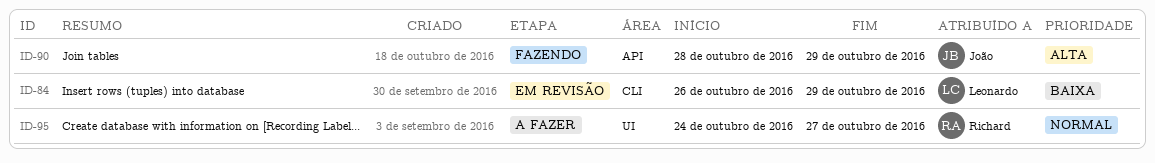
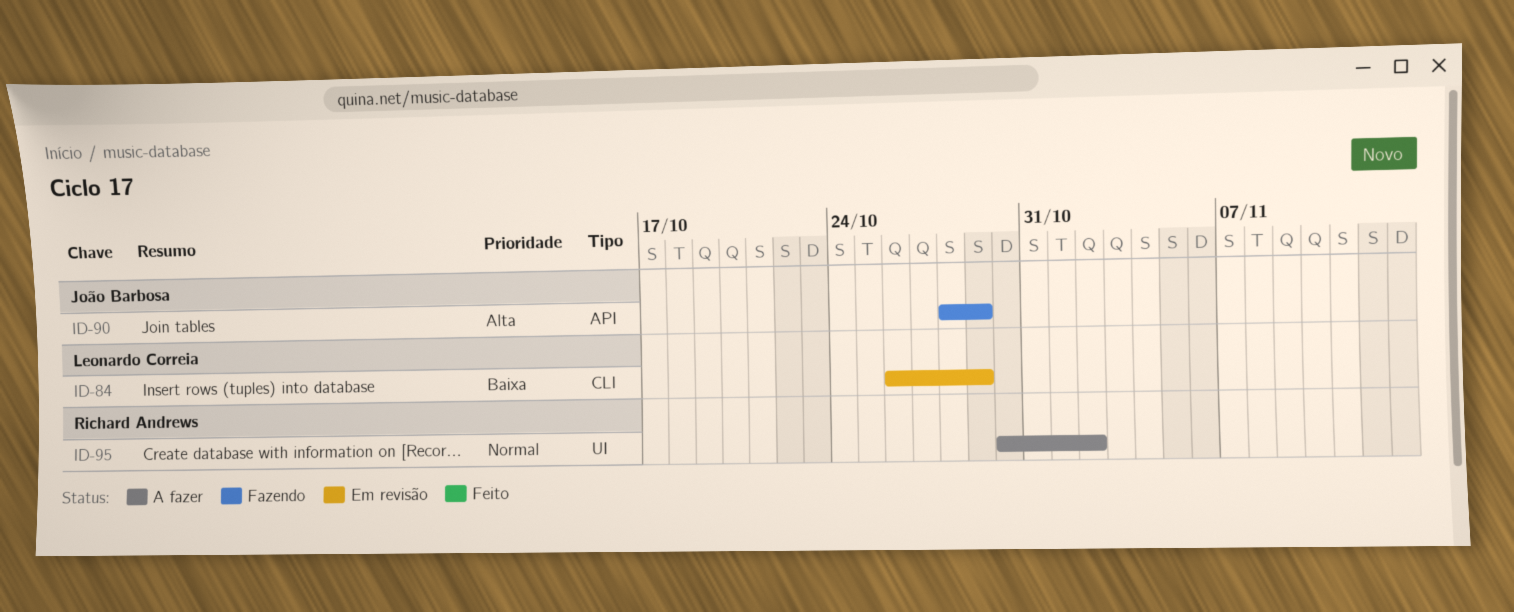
ID-95, start: Oct 24 -> Oct 30
ID-95, due: Oct 27 -> Nov 2

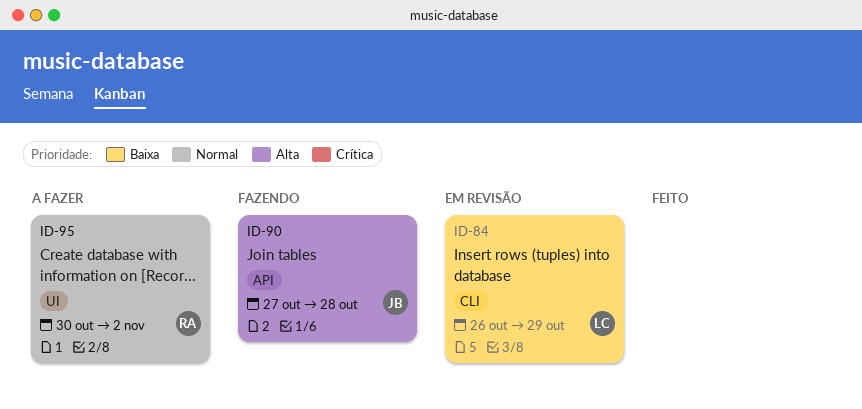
ID-90, start: Oct 28 -> Oct 27
ID-90, due: Oct 29 -> Oct 28

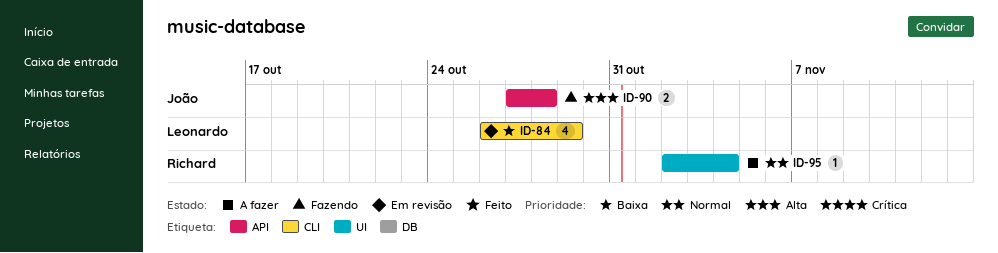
ID-95, start: Oct 30 -> Nov 2
ID-95, due: Nov 2 -> Nov 4

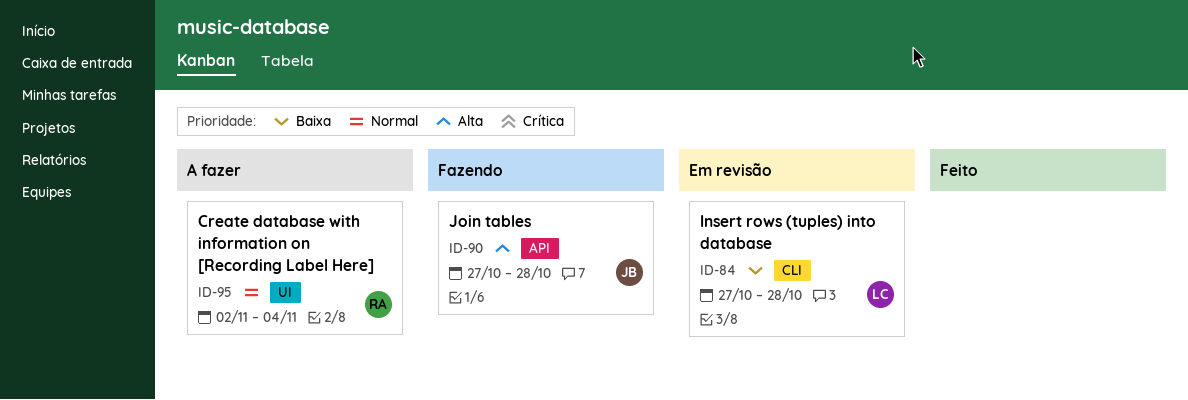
ID-84, start: Oct 26 -> Oct 27
ID-84, due: Oct 29 -> Oct 28

